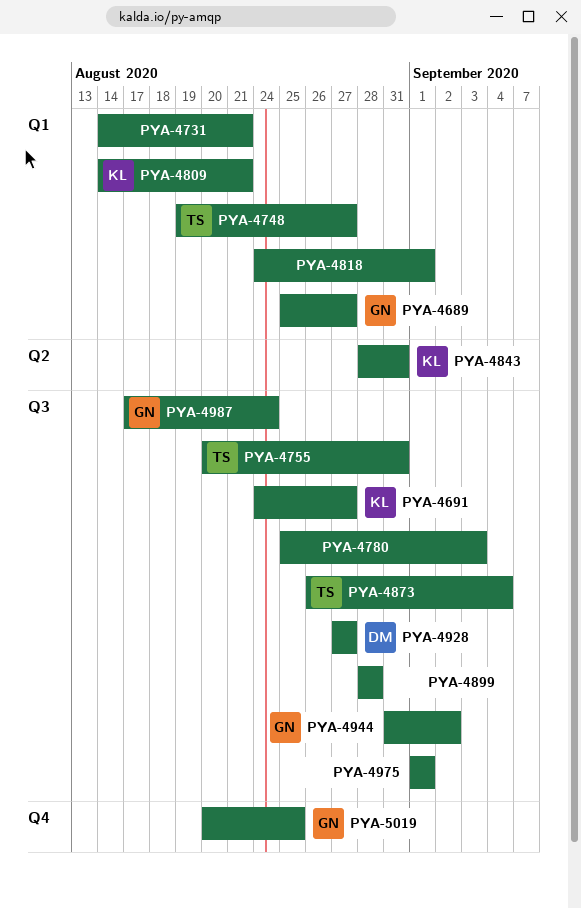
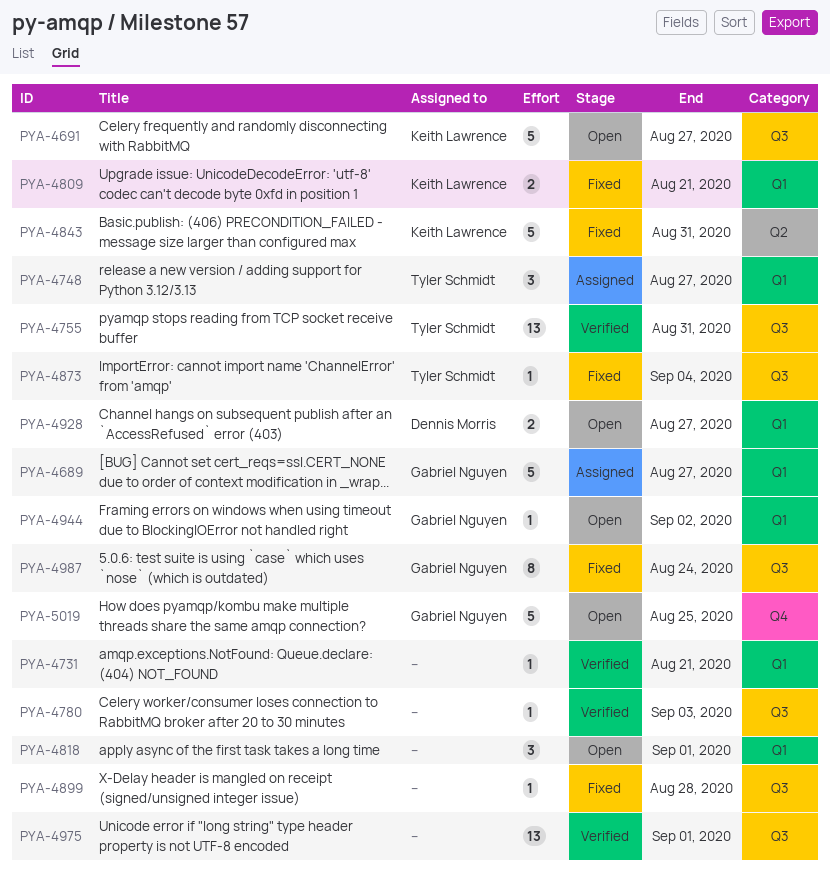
PYA-4928, label: Q3 -> Q1
PYA-4944, label: Q3 -> Q1

